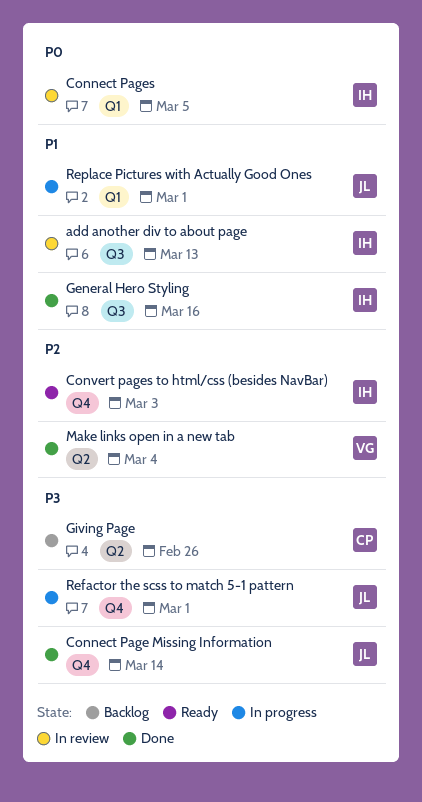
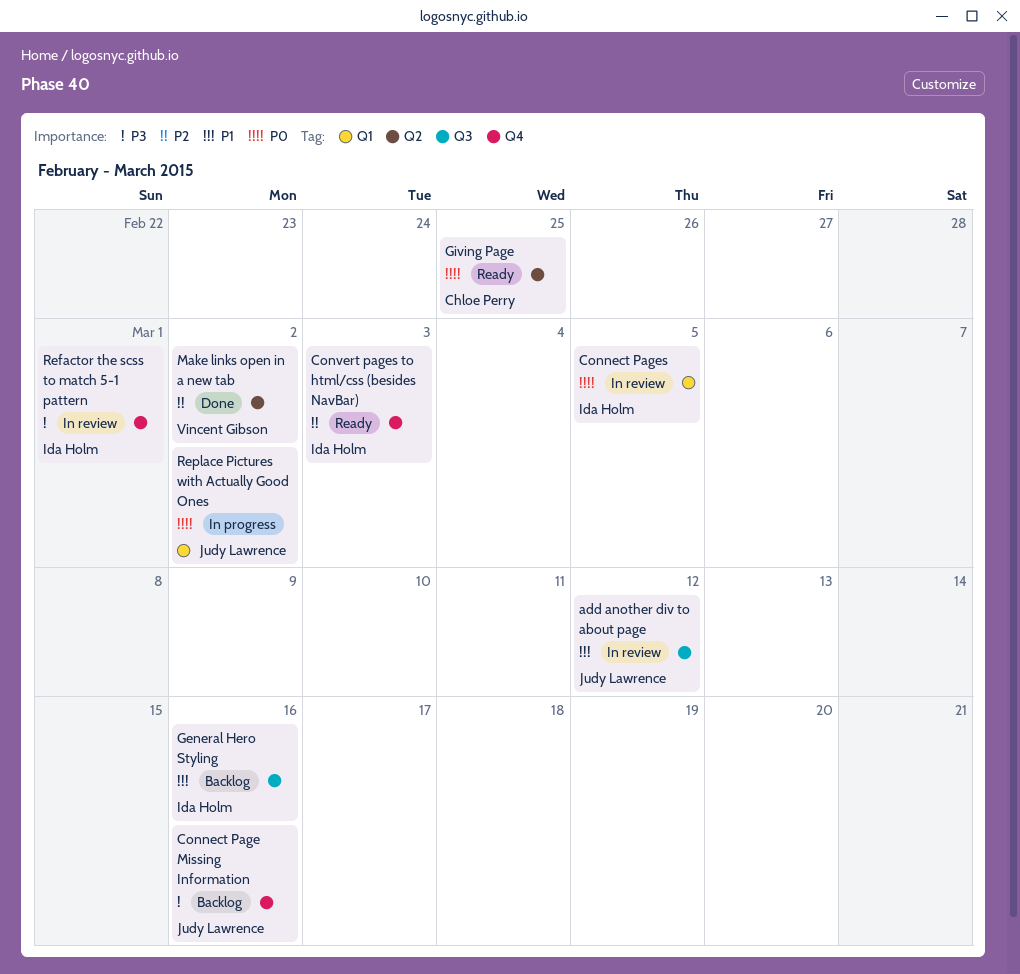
add another div to about page, owner: Ida Holm -> Judy Lawrence
add another div to about page, due: Mar 13 -> Mar 12
Connect Page Missing Information, status: Done -> Backlog
Connect Page Missing Information, due: Mar 14 -> Mar 16
General Hero Styling, status: Done -> Backlog
Giving Page, status: Backlog -> Ready
Giving Page, priority: P3 -> P0
Giving Page, due: Feb 26 -> Feb 25
Make links open in a new tab, due: Mar 4 -> Mar 2
Refactor the scss to match 5-1 pattern, status: In progress -> In review
Refactor the scss to match 5-1 pattern, owner: Judy Lawrence -> Ida Holm
Replace Pictures with Actually Good Ones, priority: P1 -> P0
Replace Pictures with Actually Good Ones, due: Mar 1 -> Mar 2

